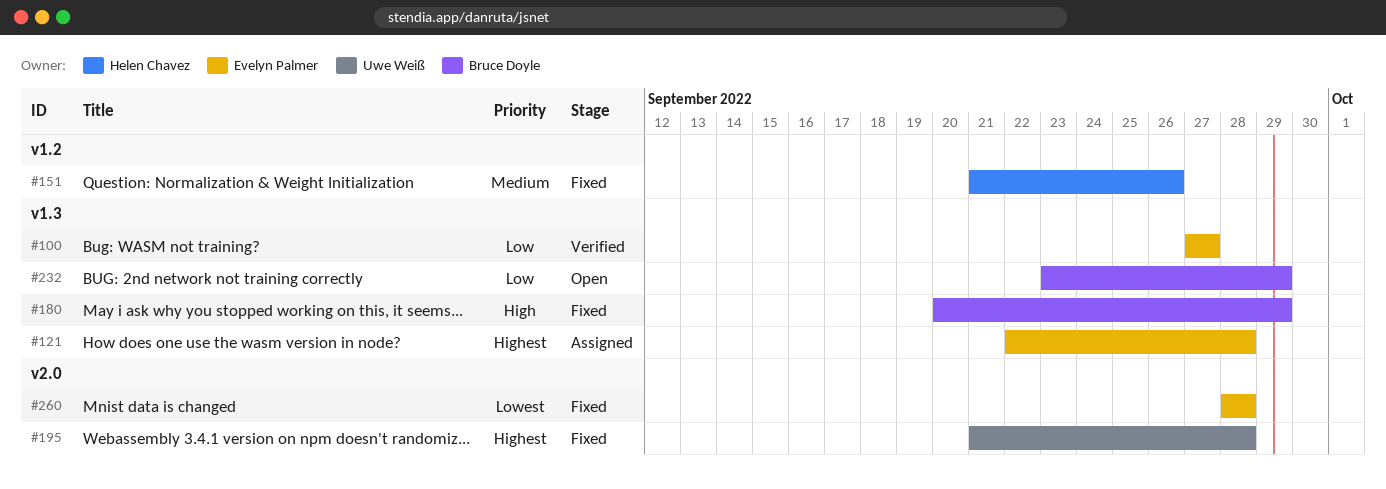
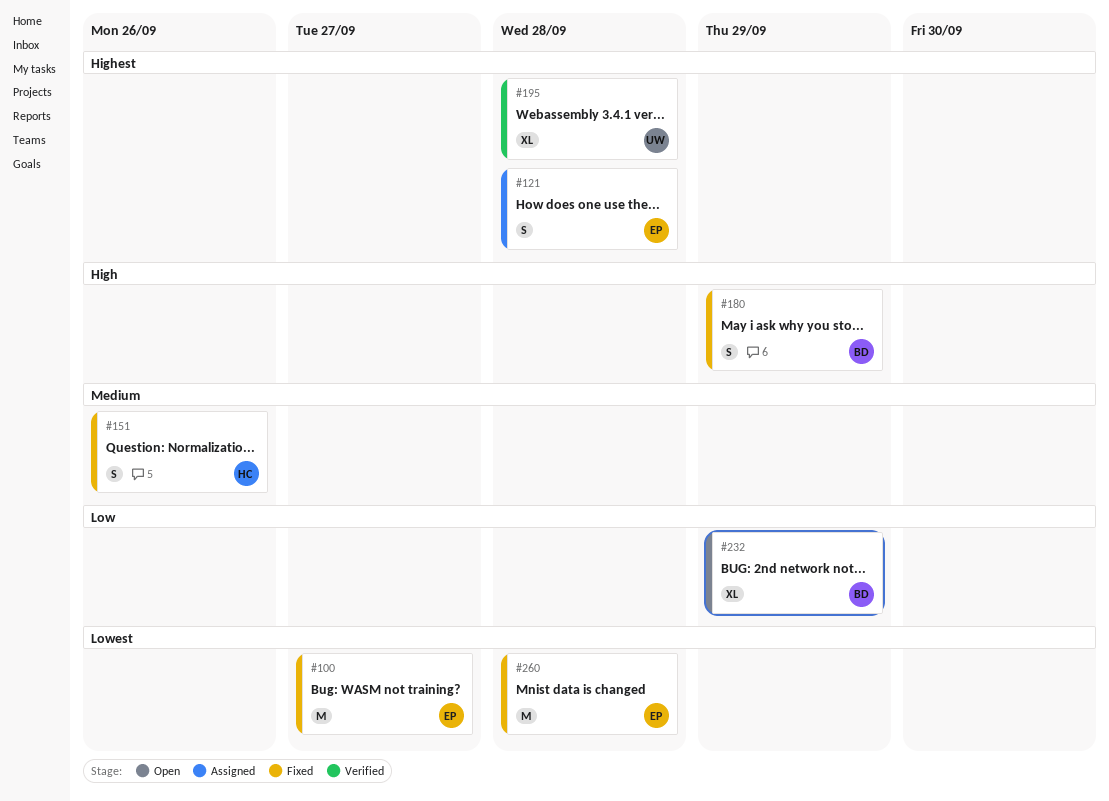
#100, status: Verified -> Fixed
#100, priority: Low -> Lowest
#195, status: Fixed -> Verified

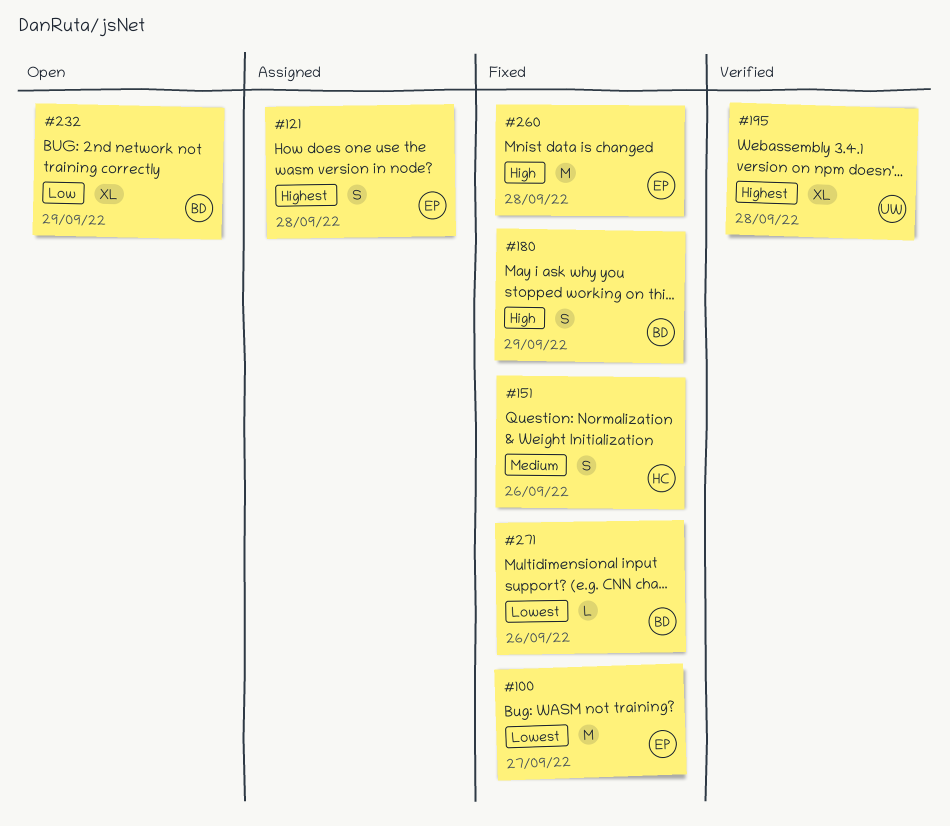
#260, priority: Lowest -> High
#271: none -> present

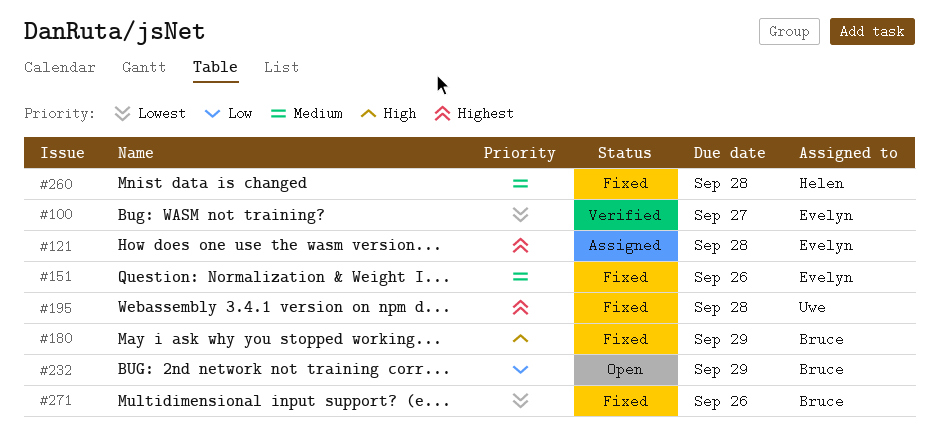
#100, status: Fixed -> Verified
#151, owner: Helen -> Evelyn
#195, status: Verified -> Fixed
#260, owner: Evelyn -> Helen
#260, priority: High -> Medium

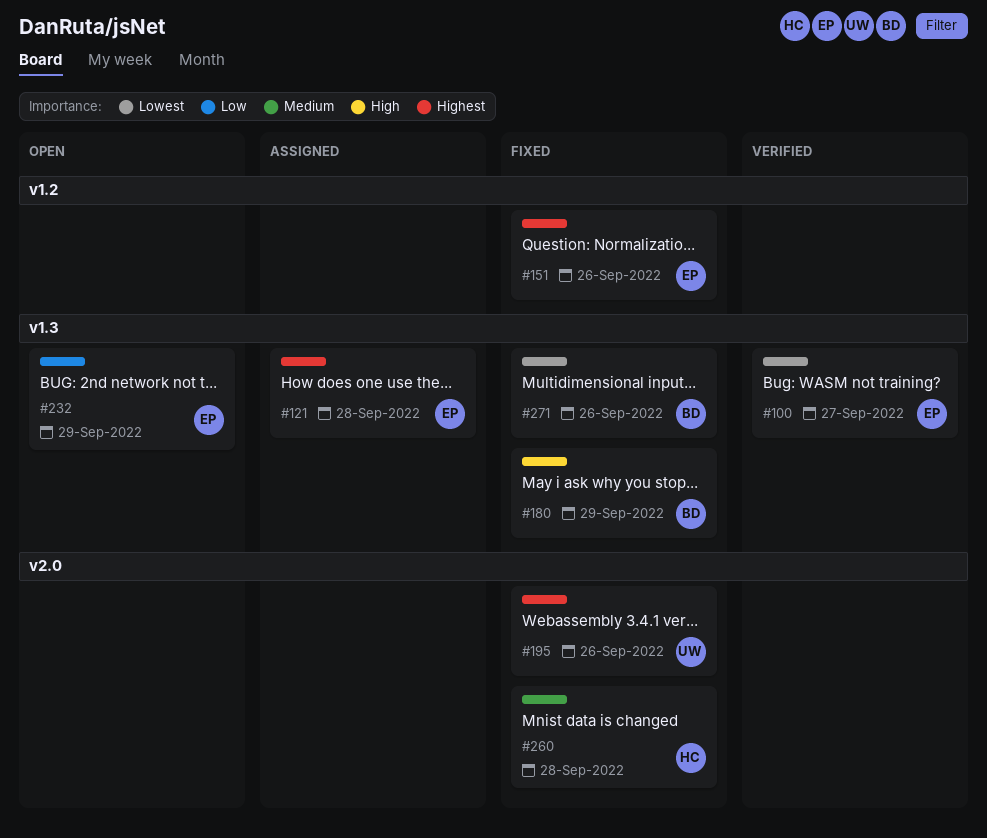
#151, priority: Medium -> Highest
#195, due: Sep 28 -> Sep 26
#232, owner: Bruce -> Evelyn

